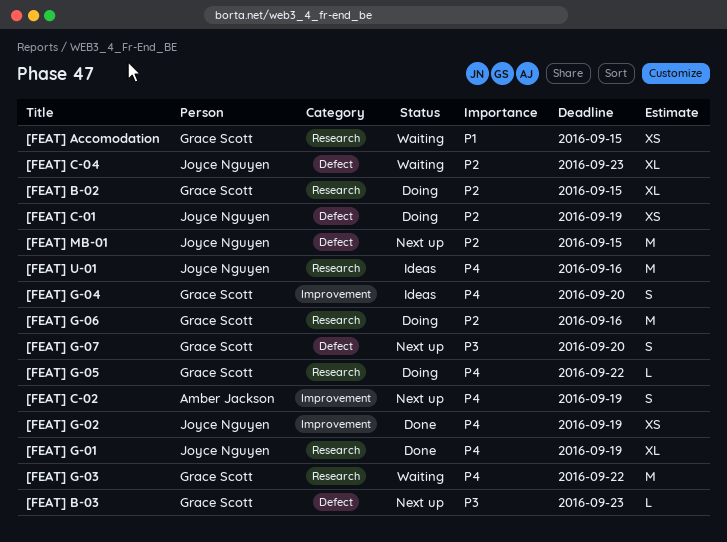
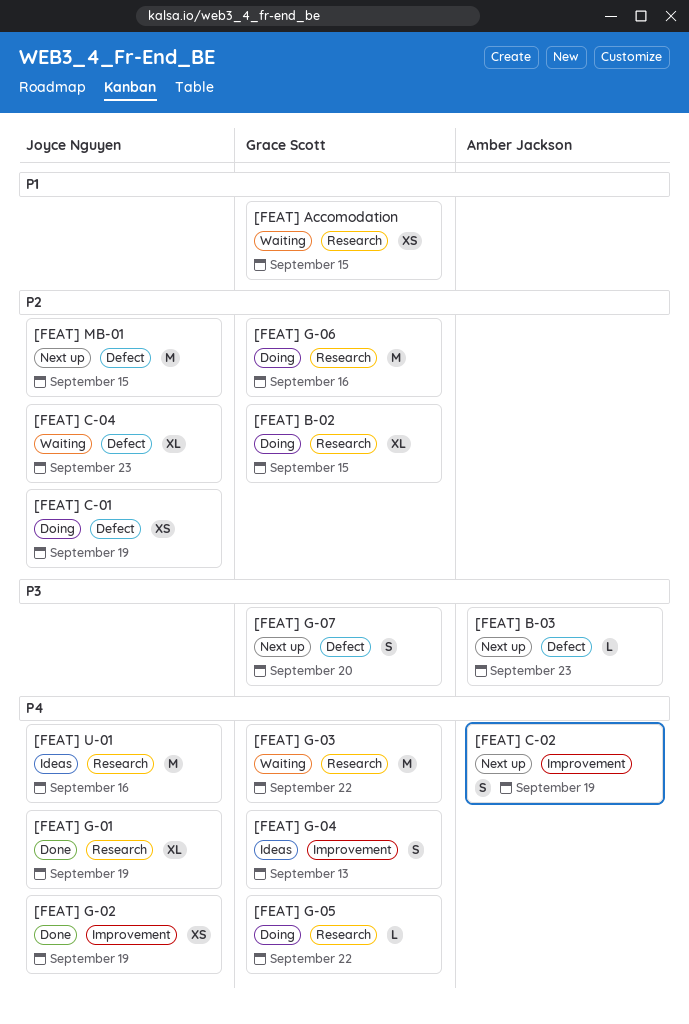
[FEAT] B-03, owner: Grace Scott -> Amber Jackson
[FEAT] G-04, due: Sep 20 -> Sep 13

